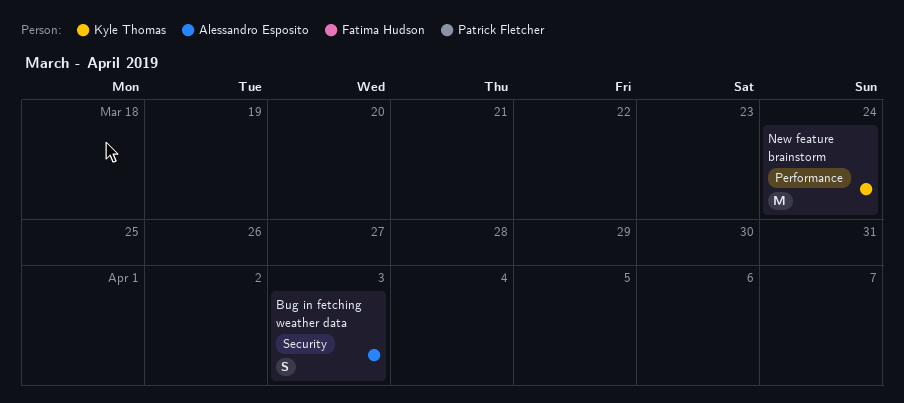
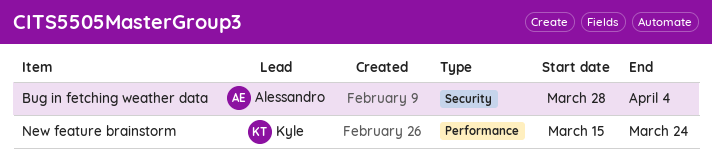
Bug in fetching weather data, due: Apr 3 -> Apr 4

